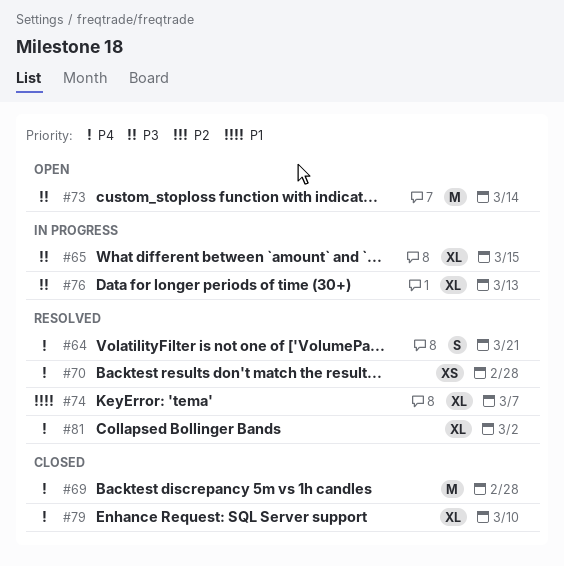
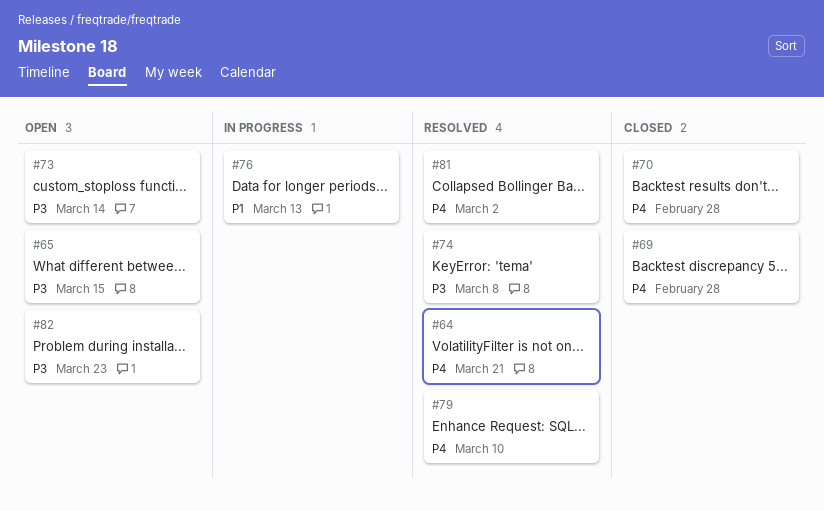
#65, status: In progress -> Open
#70, status: Resolved -> Closed
#74, priority: P1 -> P3
#74, due: Mar 7 -> Mar 8
#76, priority: P3 -> P1
#79, status: Closed -> Resolved
#82: none -> present

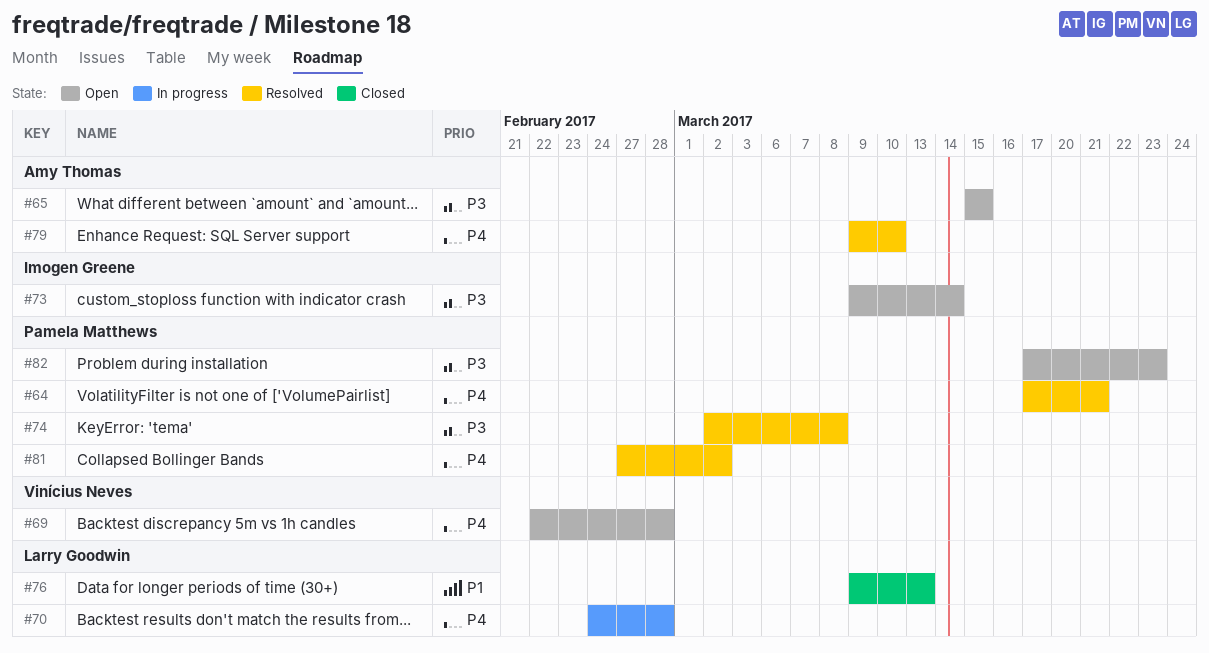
#69, status: Closed -> Open
#70, status: Closed -> In progress
#76, status: In progress -> Closed

